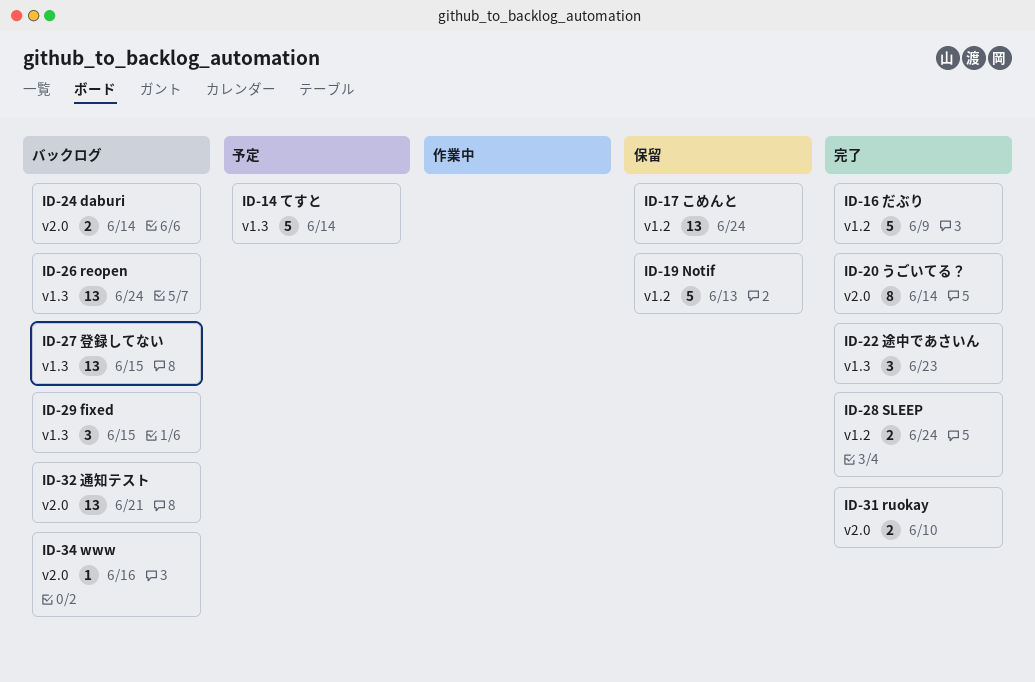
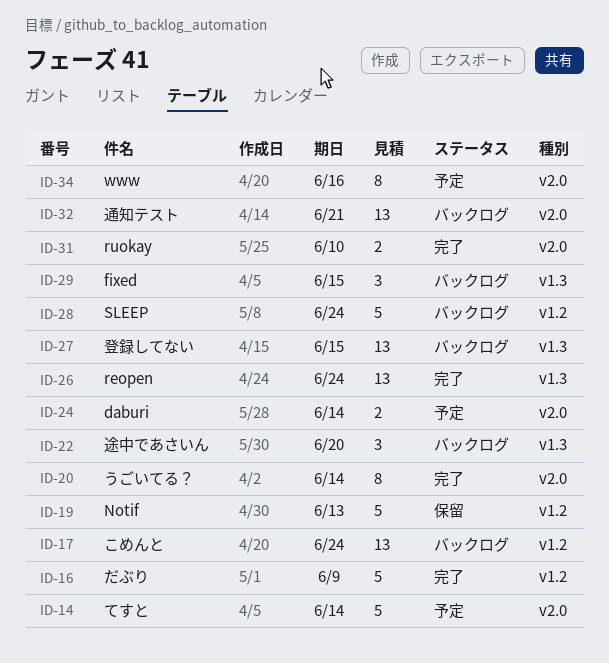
ID-14, label: v1.3 -> v2.0
ID-17, status: 保留 -> バックログ
ID-22, status: 完了 -> バックログ
ID-22, due: Jun 23 -> Jun 20
ID-24, status: バックログ -> 予定
ID-26, status: バックログ -> 完了
ID-28, status: 完了 -> バックログ
ID-28, estimate: 2 -> 5
ID-34, status: バックログ -> 予定
ID-34, estimate: 1 -> 8

